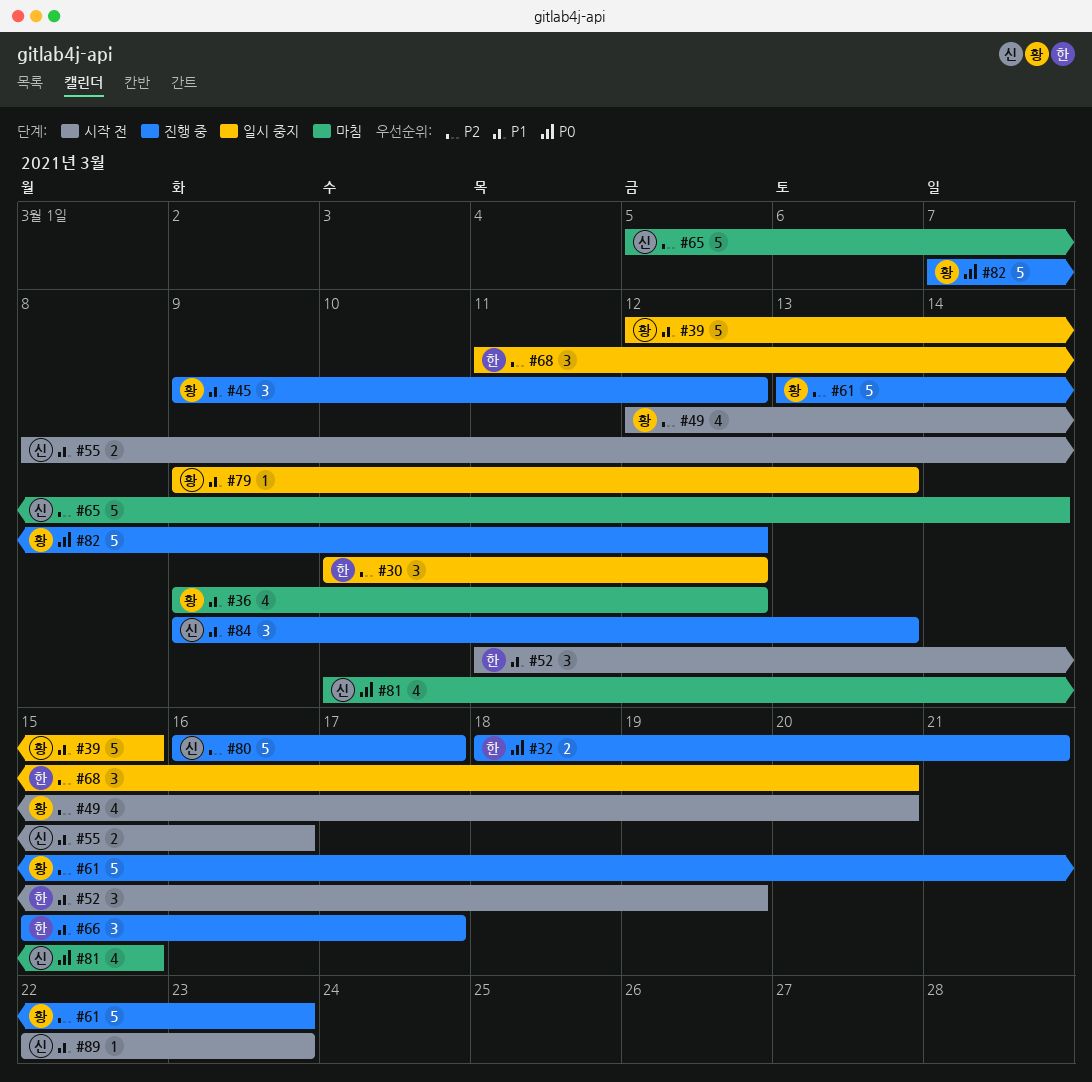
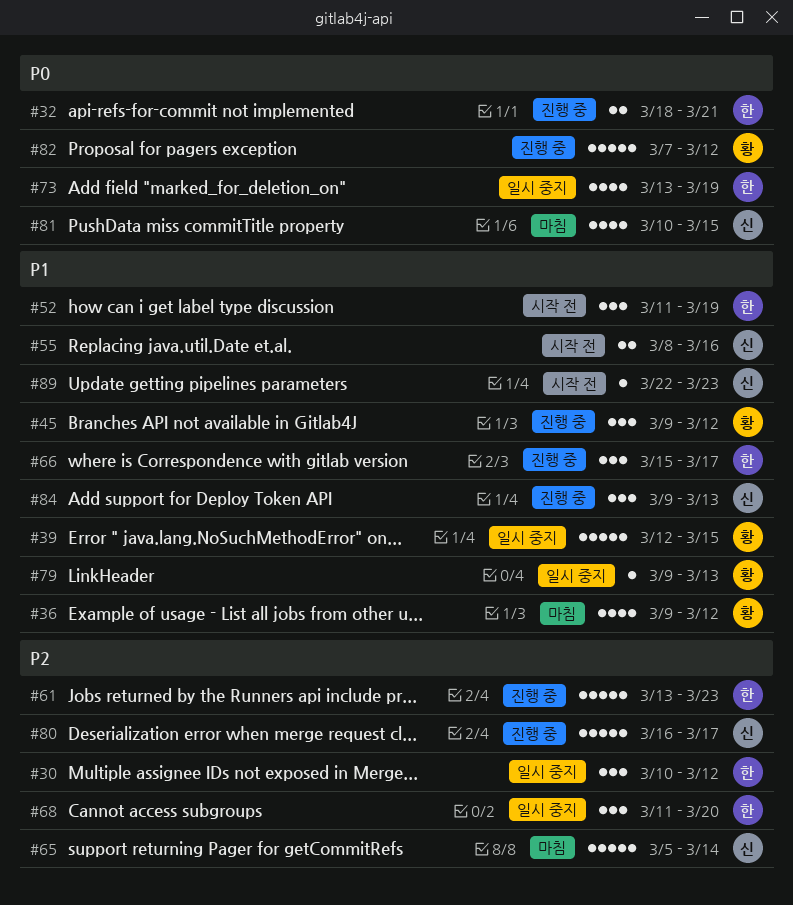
#49: present -> none
#61, owner: 황 -> 한
#73: none -> present

